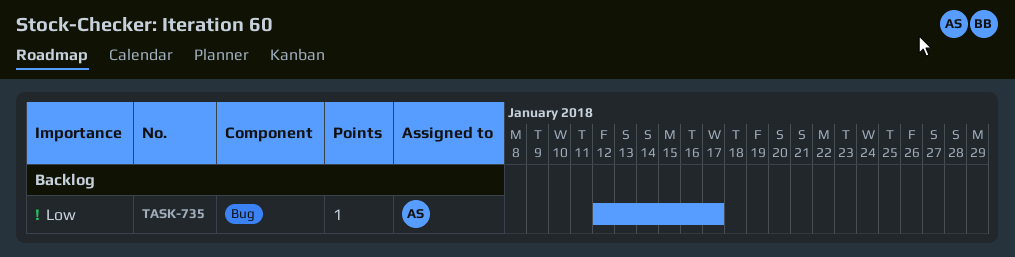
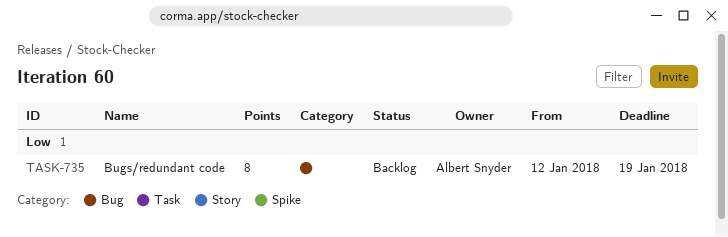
TASK-735, estimate: 1 -> 8
TASK-735, due: Jan 17 -> Jan 19

